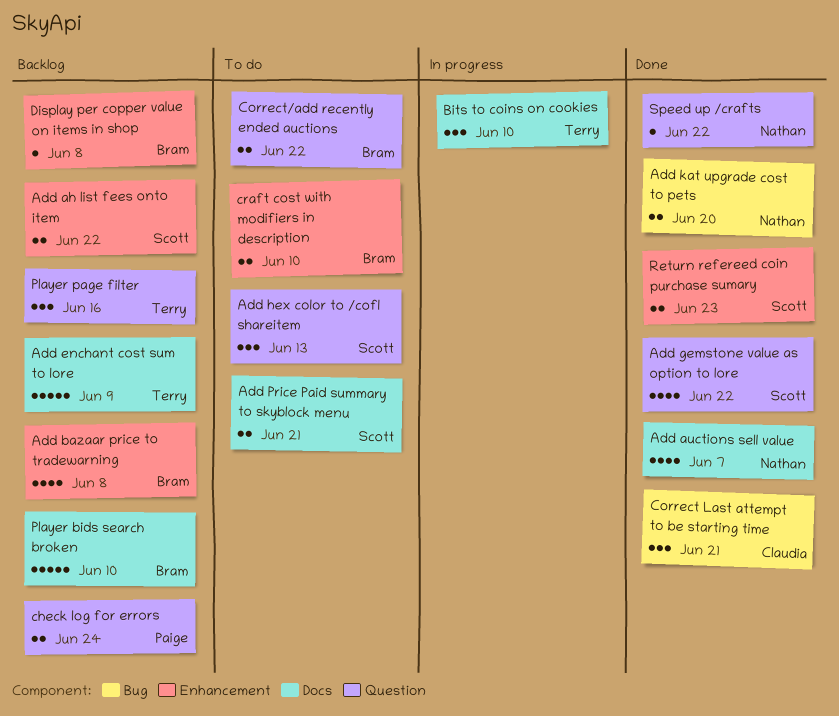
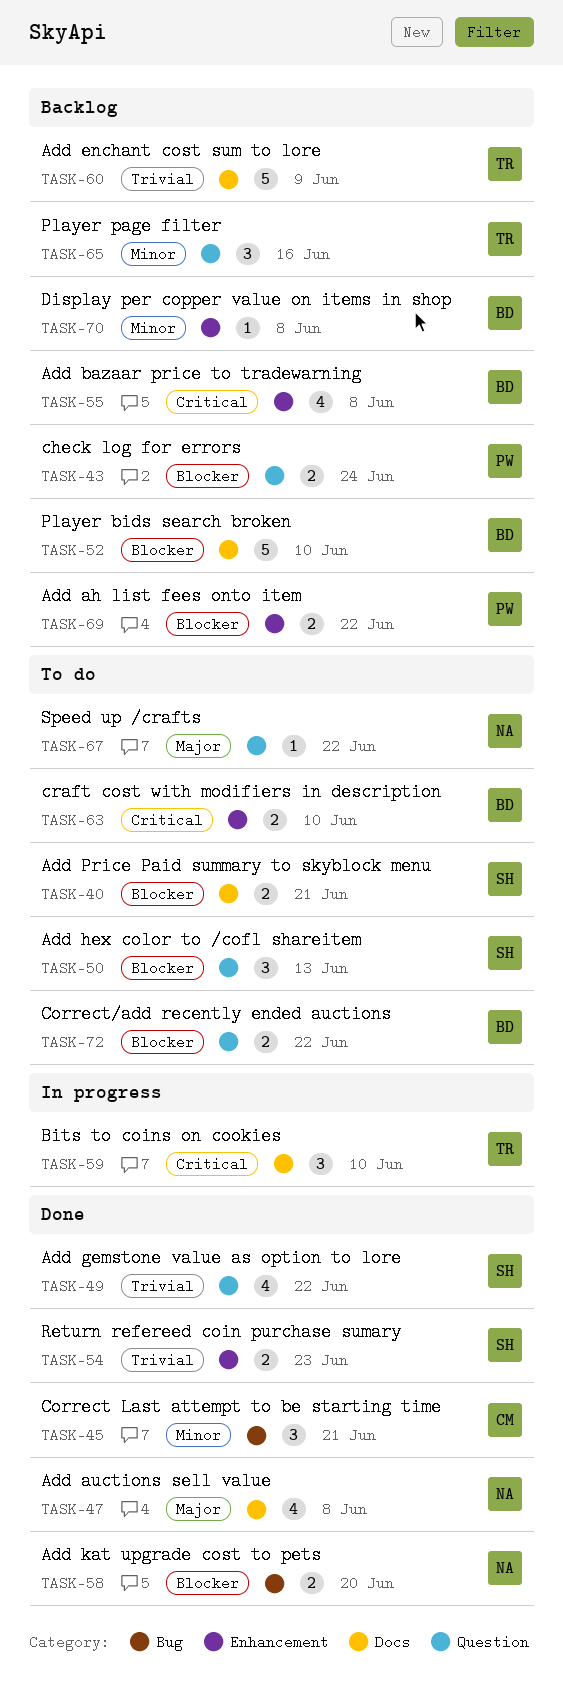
Add ah list fees onto item, owner: Scott -> Paige
Add auctions sell value, due: Jun 7 -> Jun 8
Speed up /crafts, status: Done -> To do

